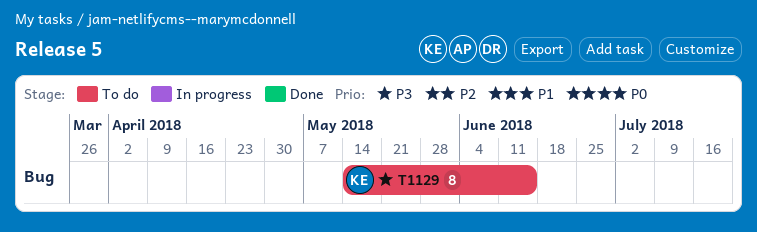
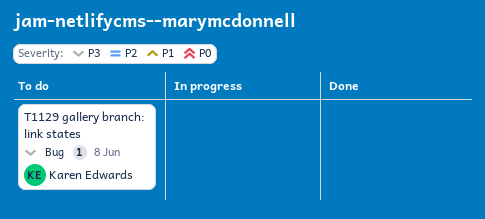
T1129, estimate: 8 -> 1
T1129, due: Jun 15 -> Jun 8

